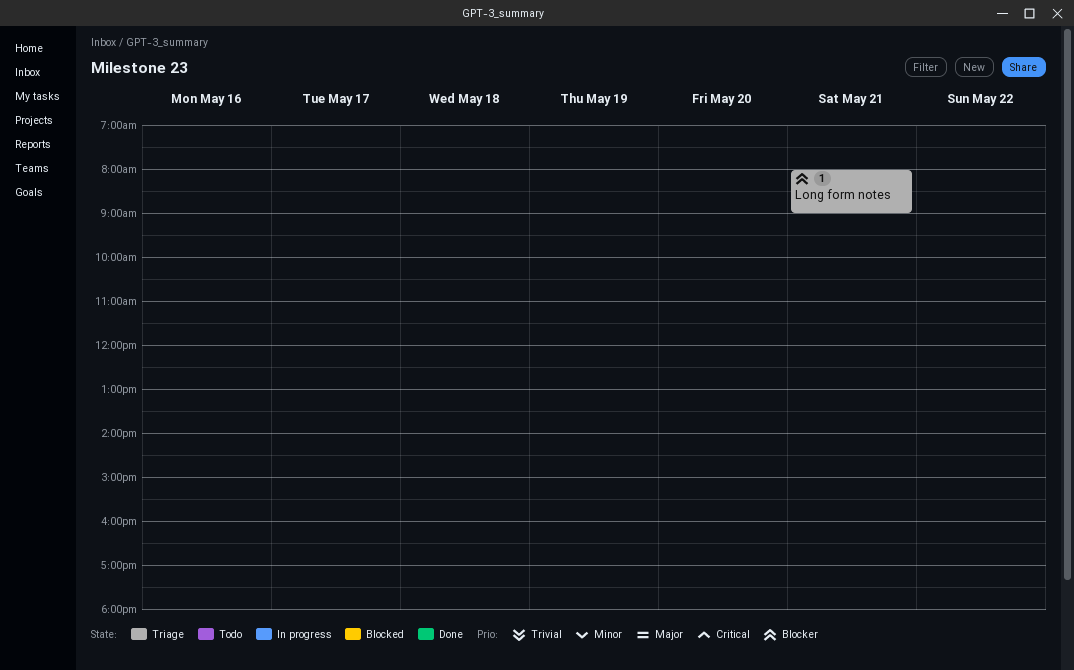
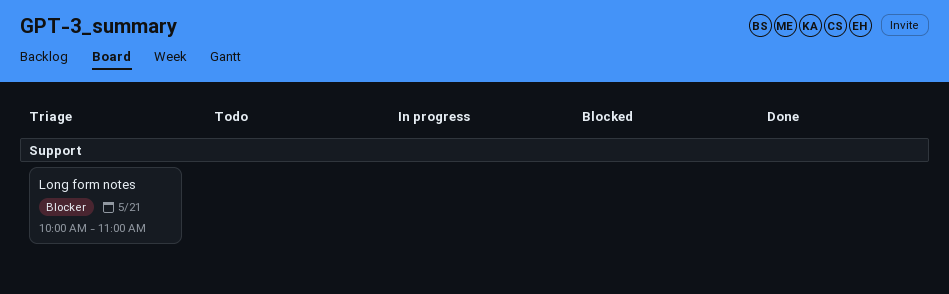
Long form notes, begins: 08:00 -> 10:00
Long form notes, ends: 09:00 -> 11:00

